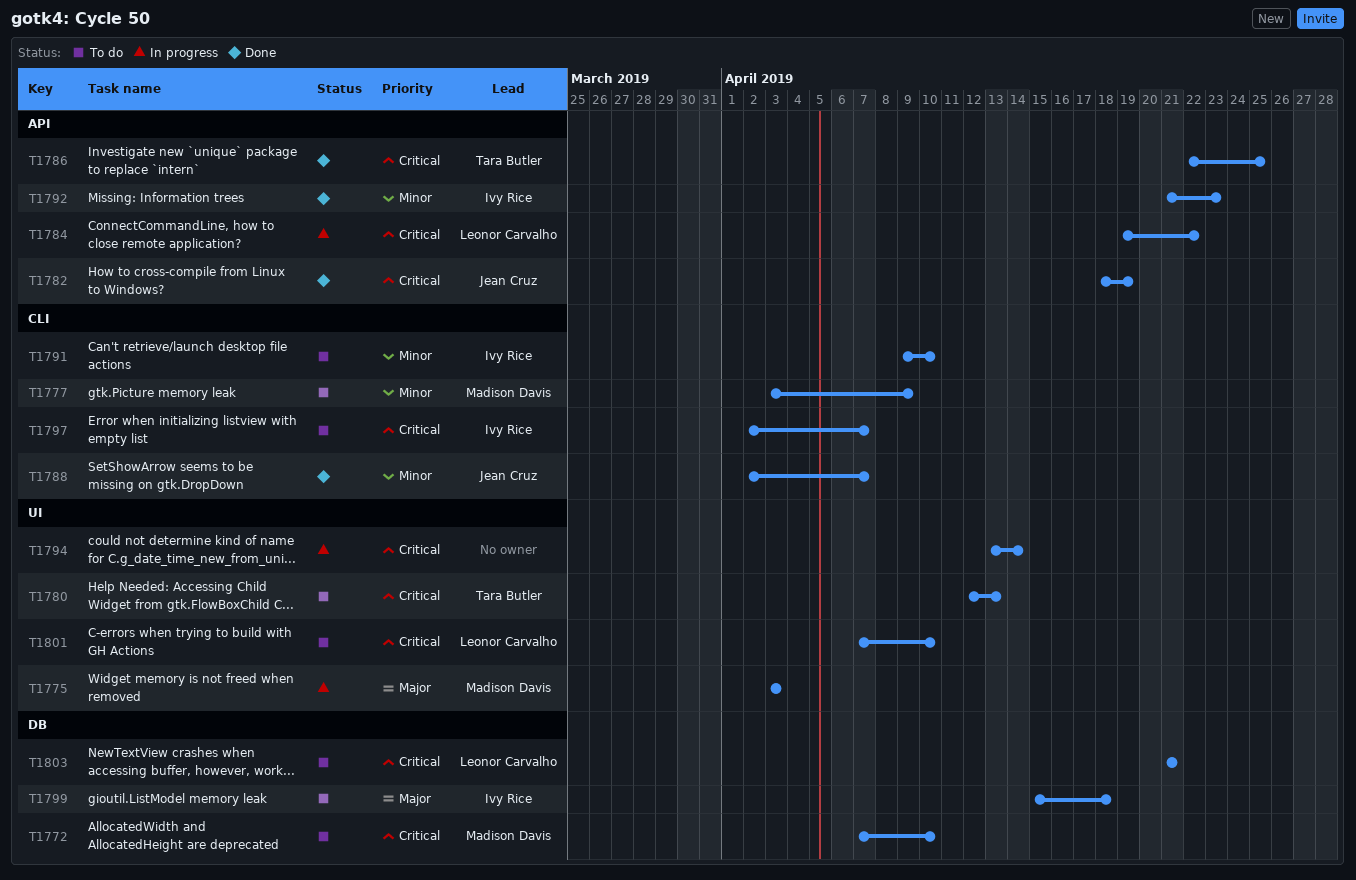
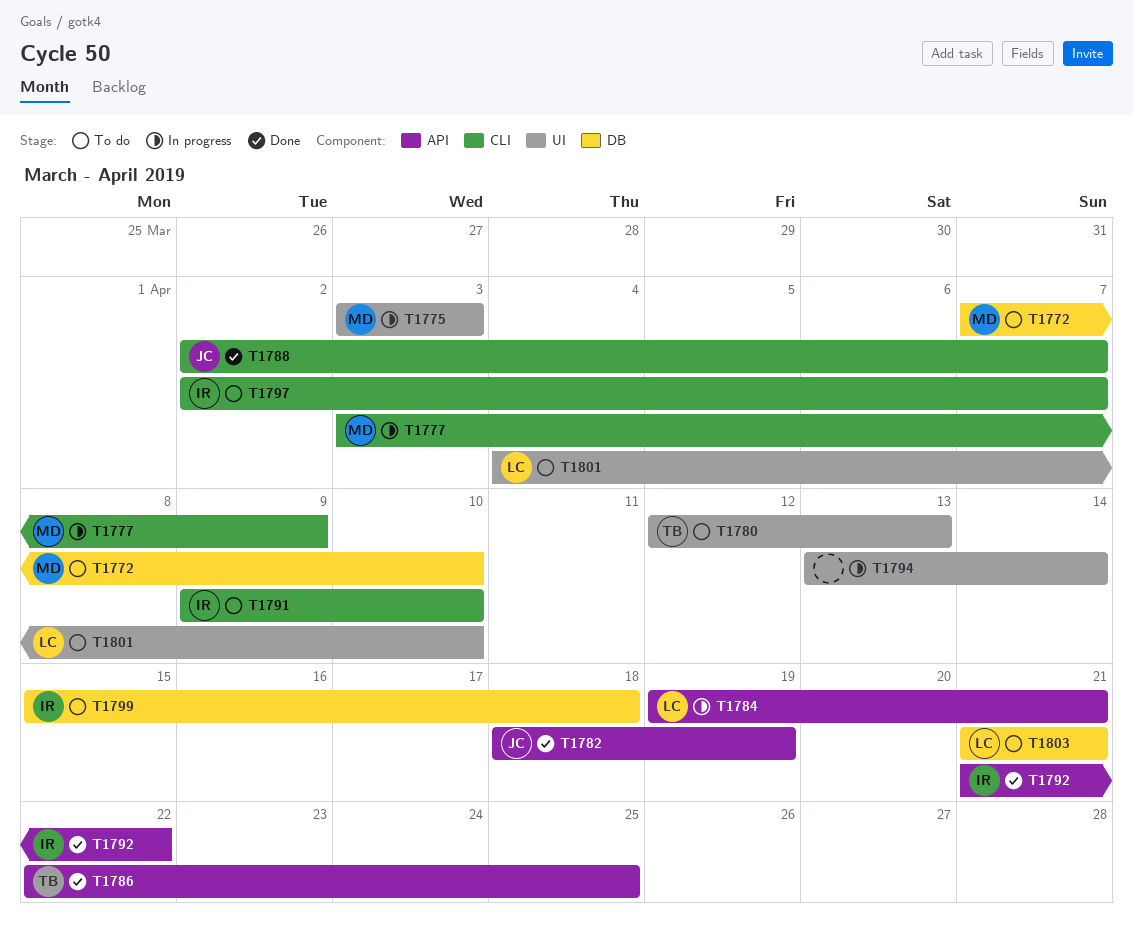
T1777, status: To do -> In progress
T1784, due: Apr 22 -> Apr 21
T1792, due: Apr 23 -> Apr 22
T1801, start: Apr 7 -> Apr 4

